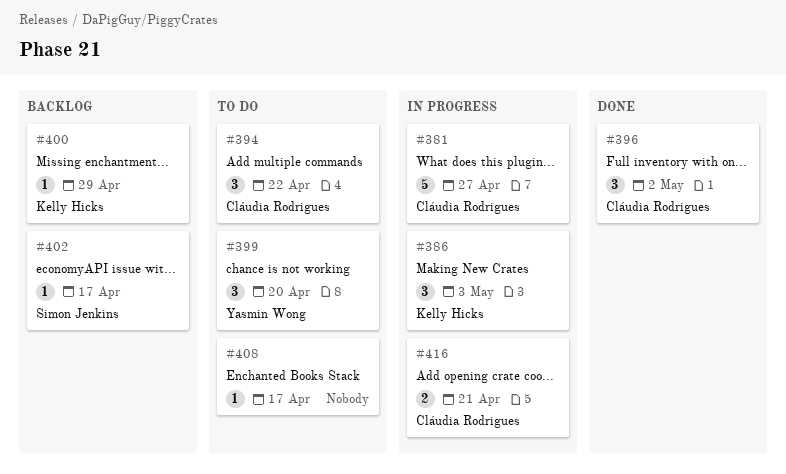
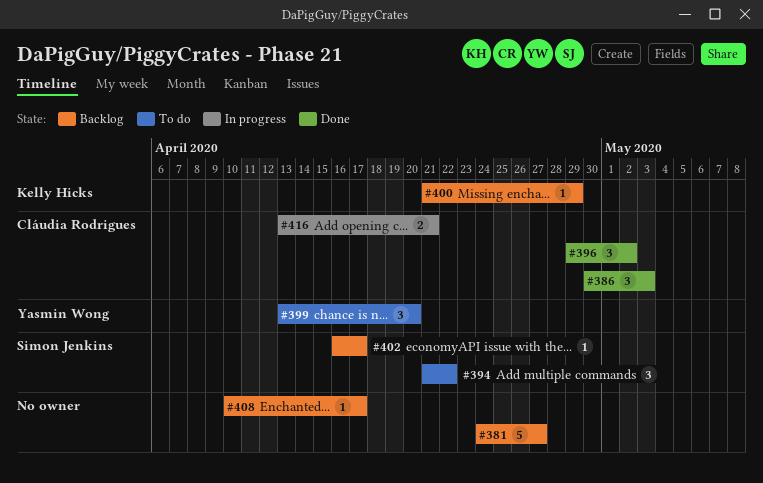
#381, status: In progress -> Backlog
#381, owner: Cláudia Rodrigues -> none
#386, status: In progress -> Done
#386, owner: Kelly Hicks -> Cláudia Rodrigues
#394, owner: Cláudia Rodrigues -> Simon Jenkins
#408, status: To do -> Backlog

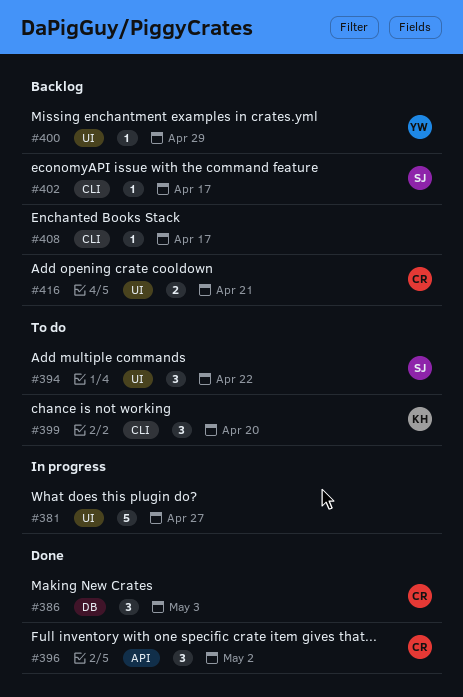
#381, status: Backlog -> In progress
#399, owner: Yasmin Wong -> Kelly Hicks
#400, owner: Kelly Hicks -> Yasmin Wong
#416, status: In progress -> Backlog

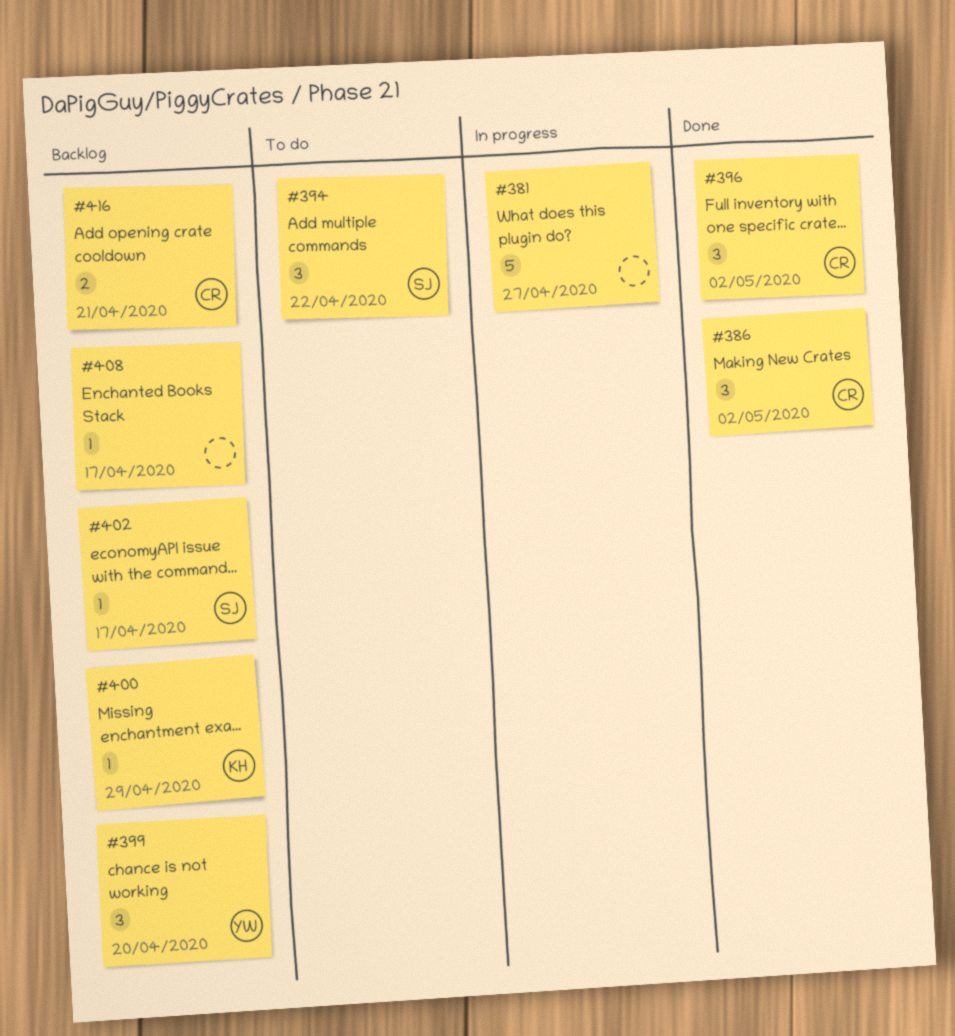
#386, due: May 3 -> May 2
#399, status: To do -> Backlog
#399, owner: KH -> YW
#400, owner: YW -> KH

